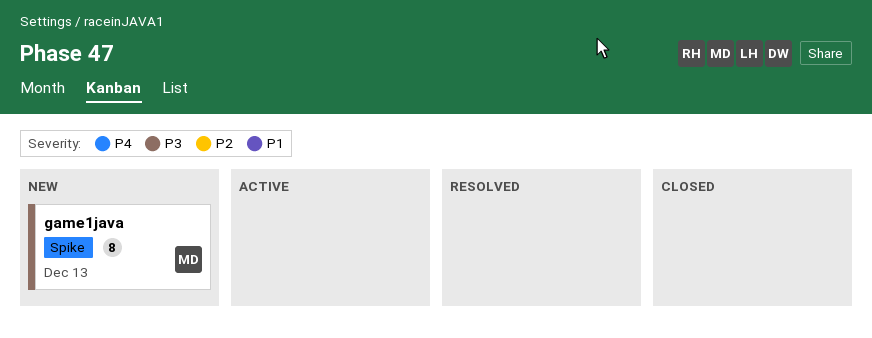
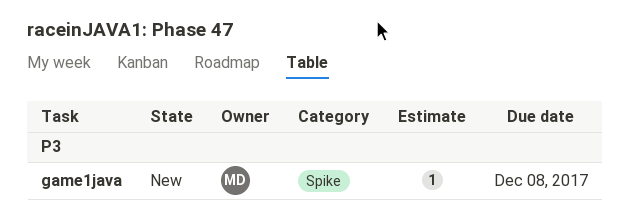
game1java, estimate: 8 -> 1
game1java, due: Dec 13 -> Dec 8

